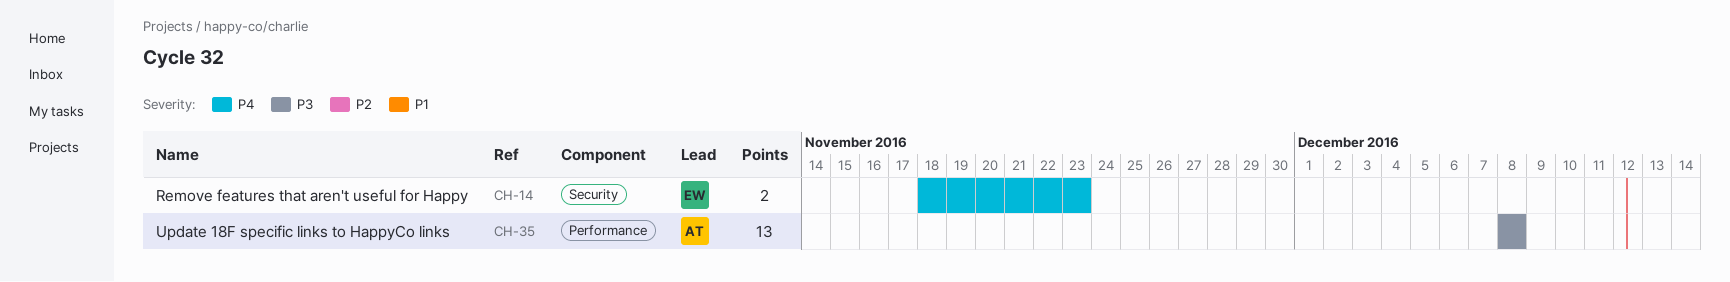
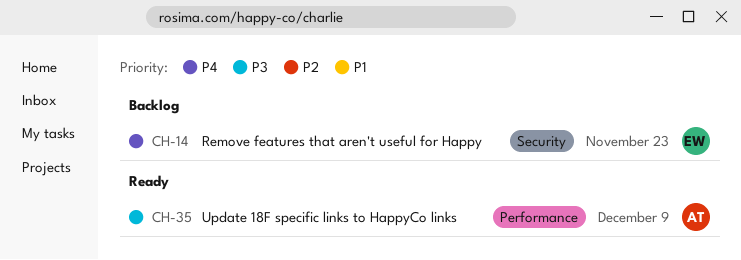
CH-35, due: Dec 8 -> Dec 9

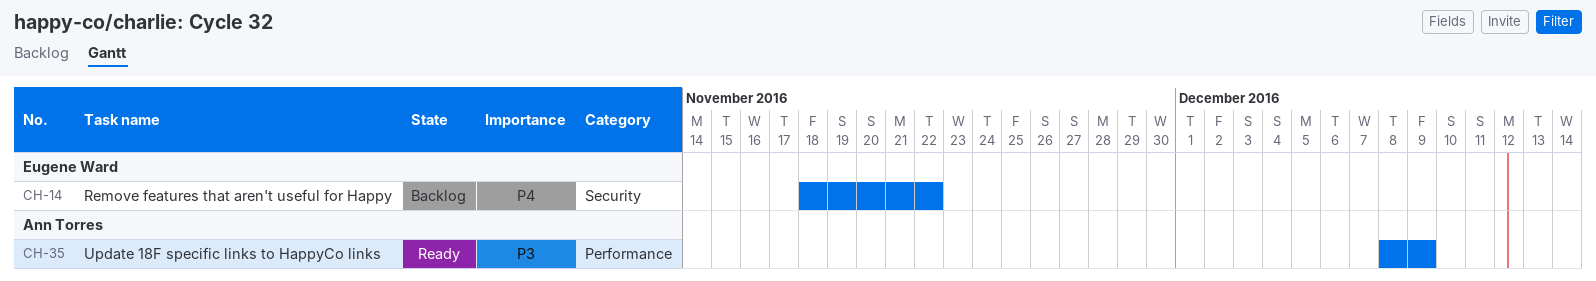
CH-14, due: Nov 23 -> Nov 22

